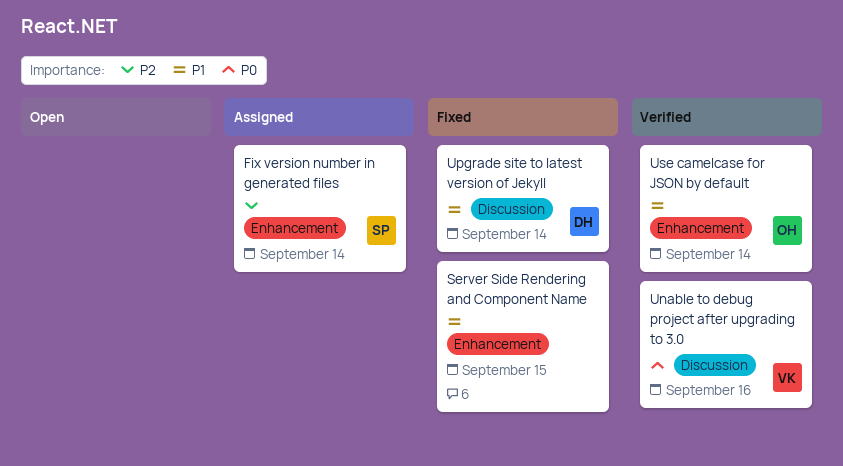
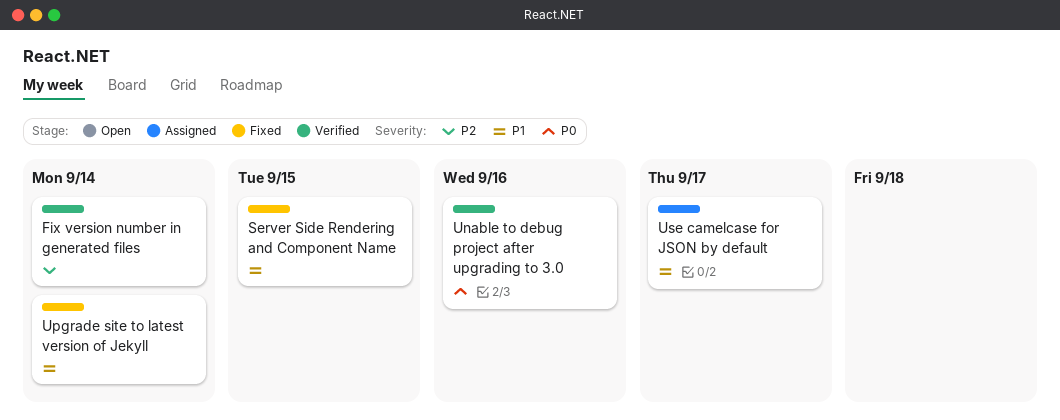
Fix version number in generated files, status: Assigned -> Verified
Use camelcase for JSON by default, status: Verified -> Assigned
Use camelcase for JSON by default, due: Sep 14 -> Sep 17

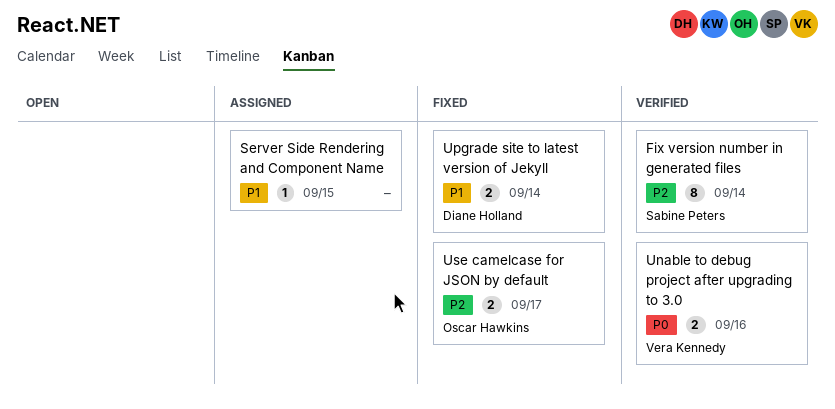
Server Side Rendering and Component Name, status: Fixed -> Assigned
Use camelcase for JSON by default, status: Assigned -> Fixed
Use camelcase for JSON by default, priority: P1 -> P2

